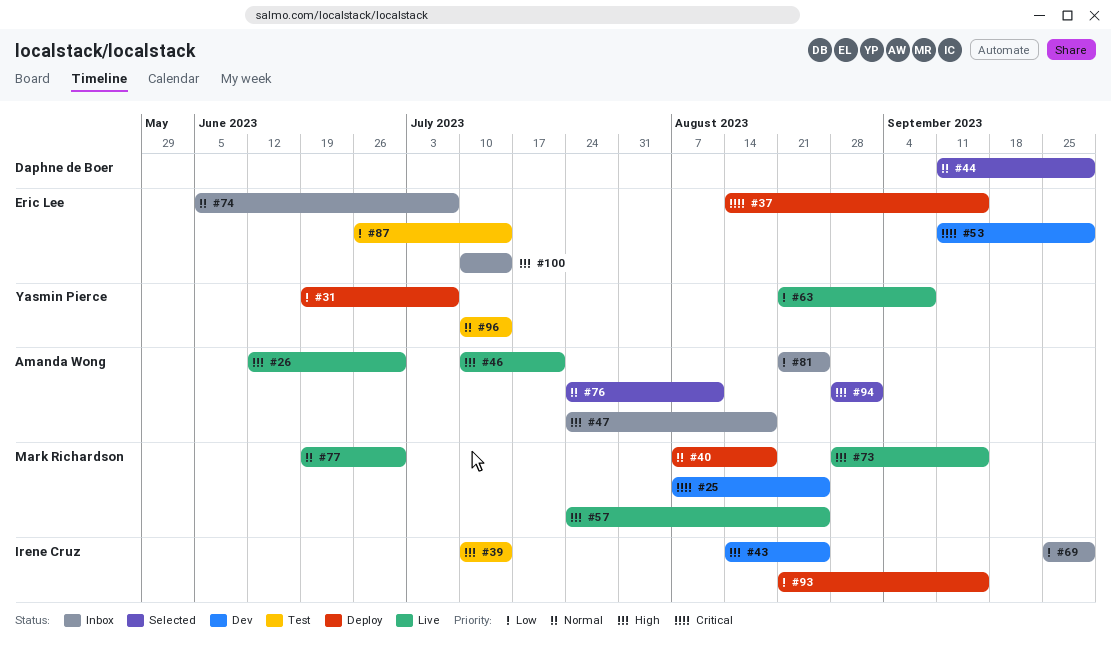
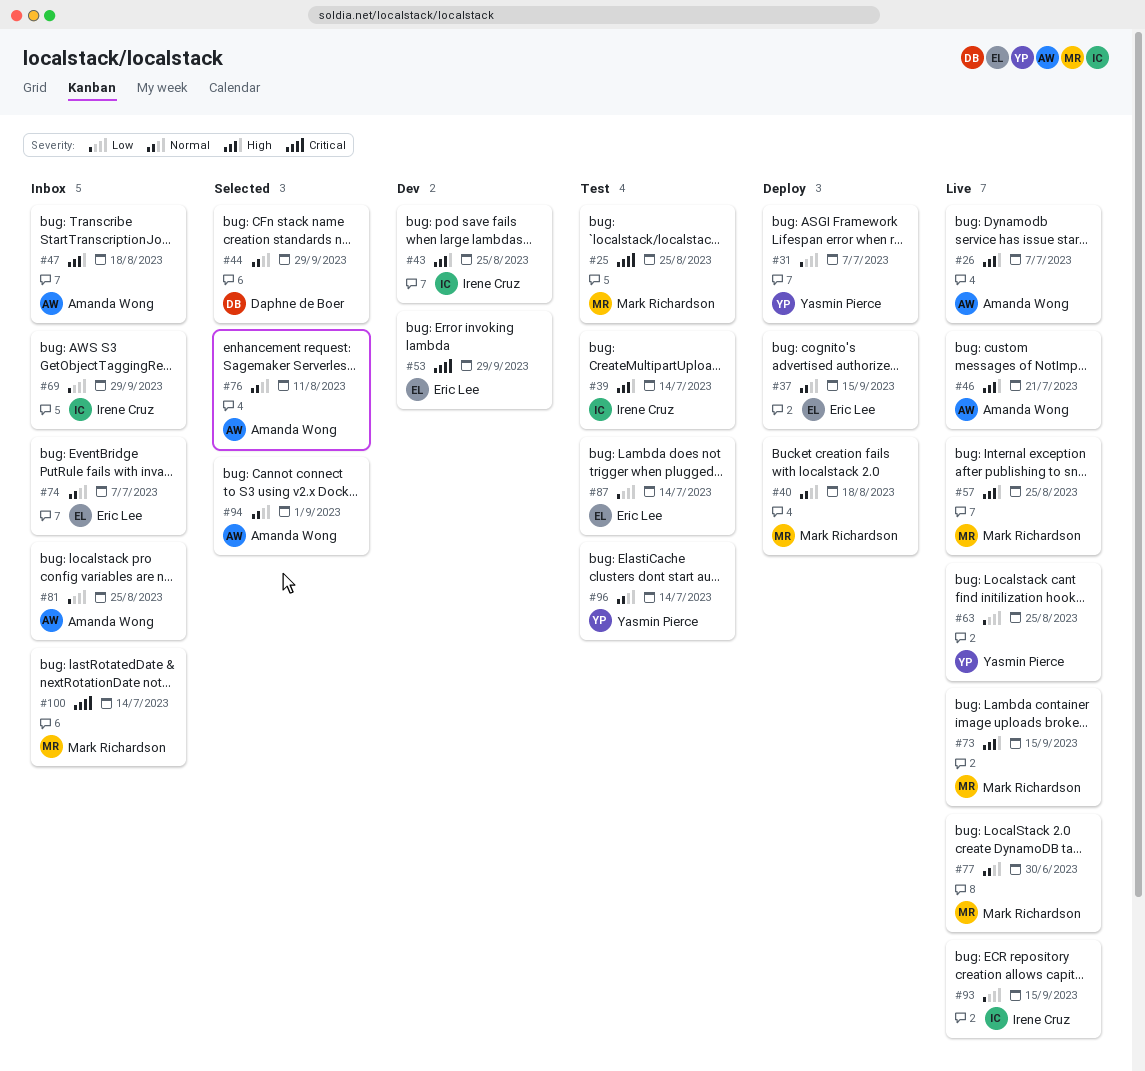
#25, status: Dev -> Test
#26, due: Jun 30 -> Jul 7
#37, priority: Critical -> Normal
#63, due: Sep 8 -> Aug 25
#93, status: Deploy -> Live
#94, priority: High -> Normal
#100, owner: Eric Lee -> Mark Richardson
#100, priority: High -> Critical

